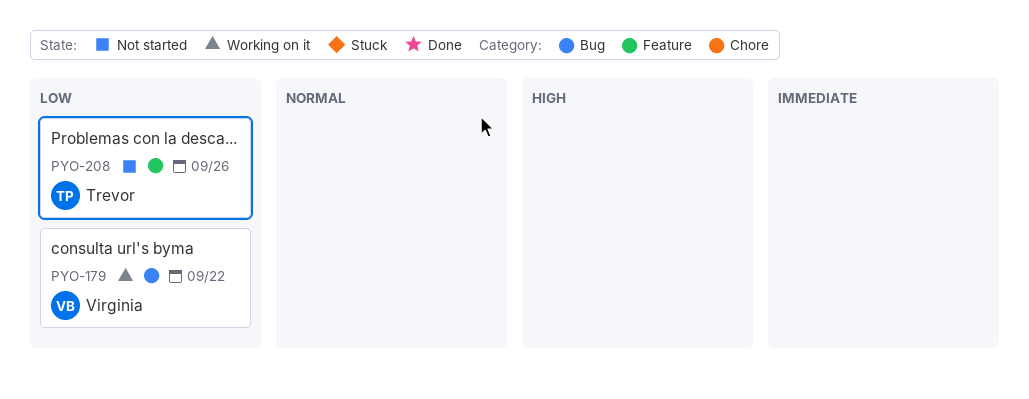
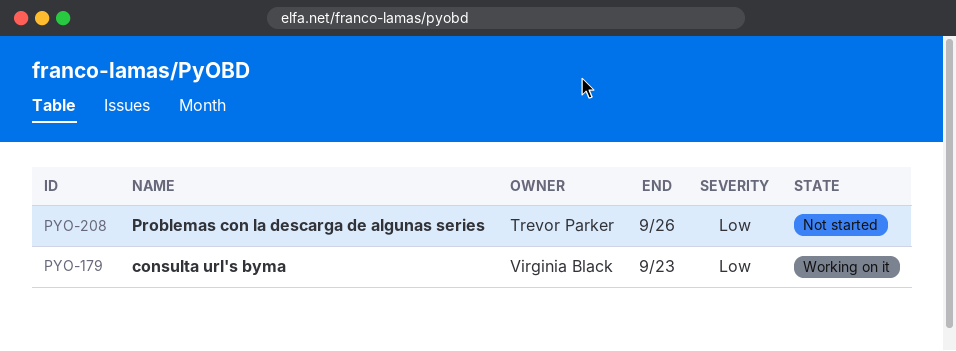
PYO-179, due: Sep 22 -> Sep 23

